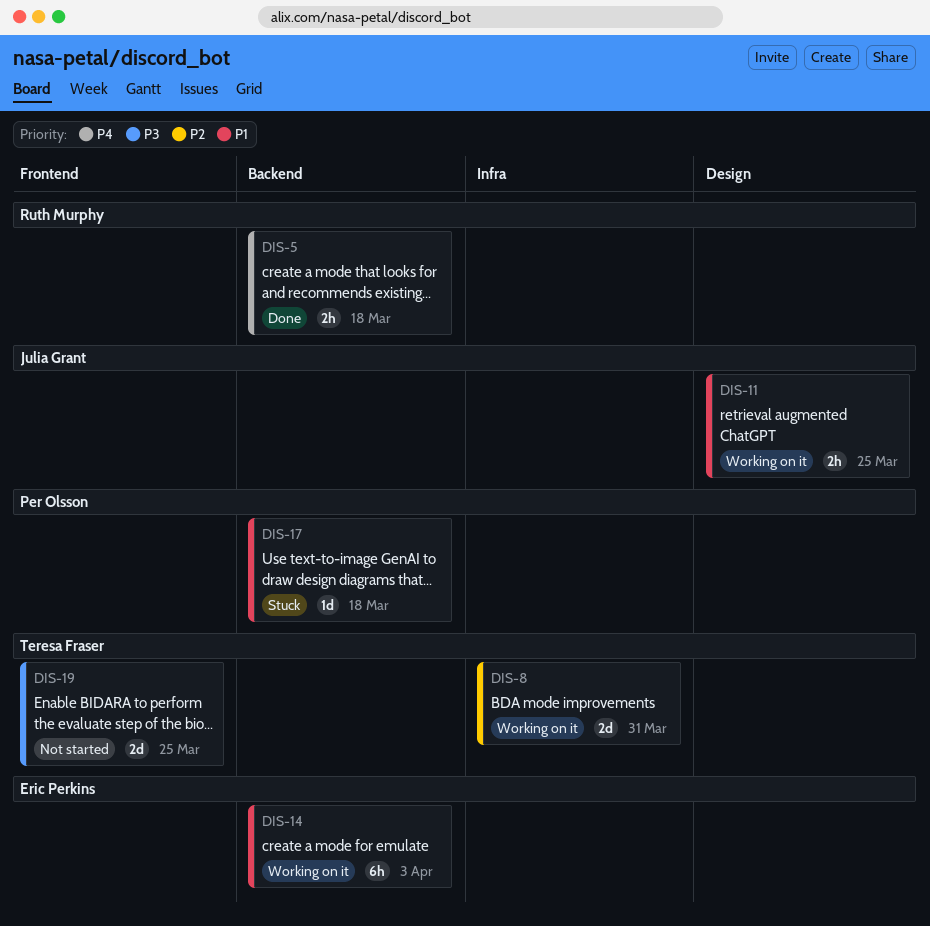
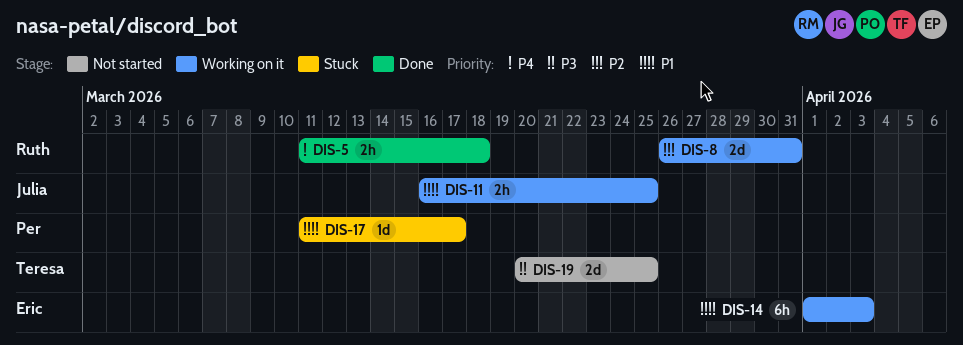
DIS-8, owner: Teresa Fraser -> Ruth Murphy
DIS-17, due: Mar 18 -> Mar 17

